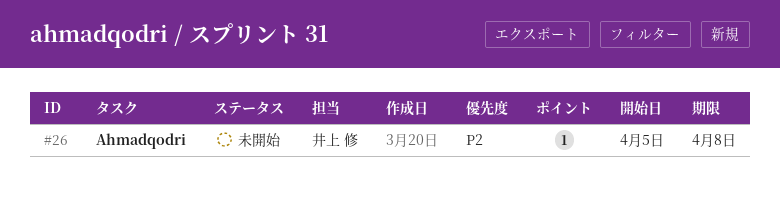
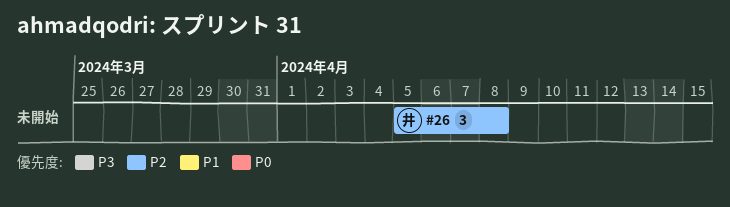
#26, estimate: 1 -> 3

